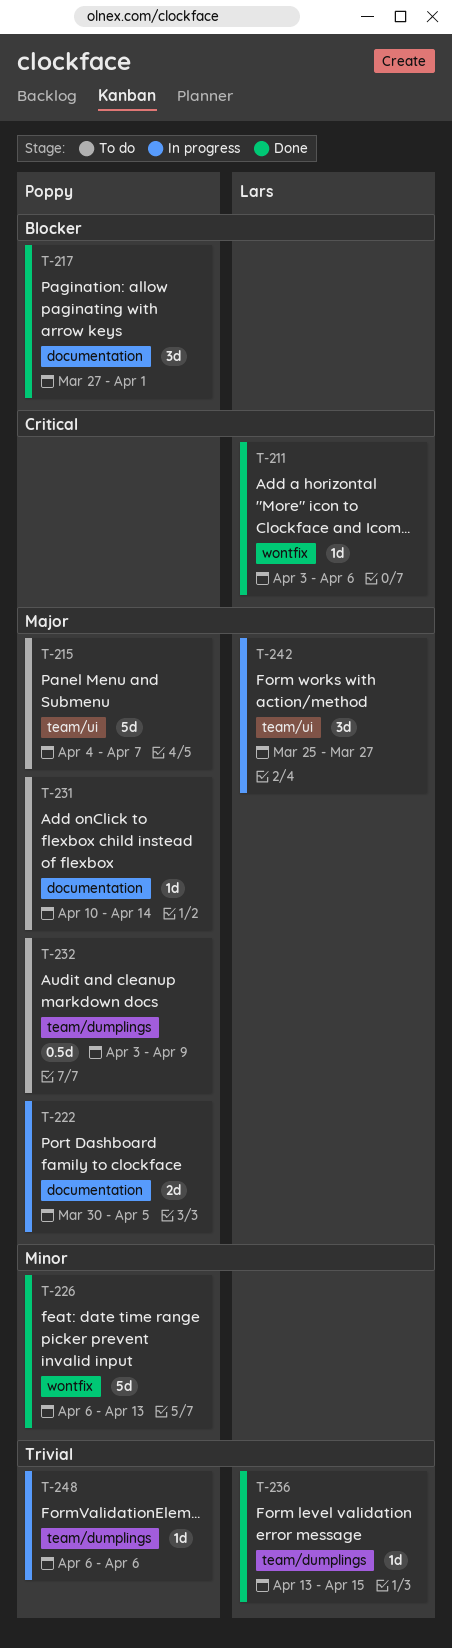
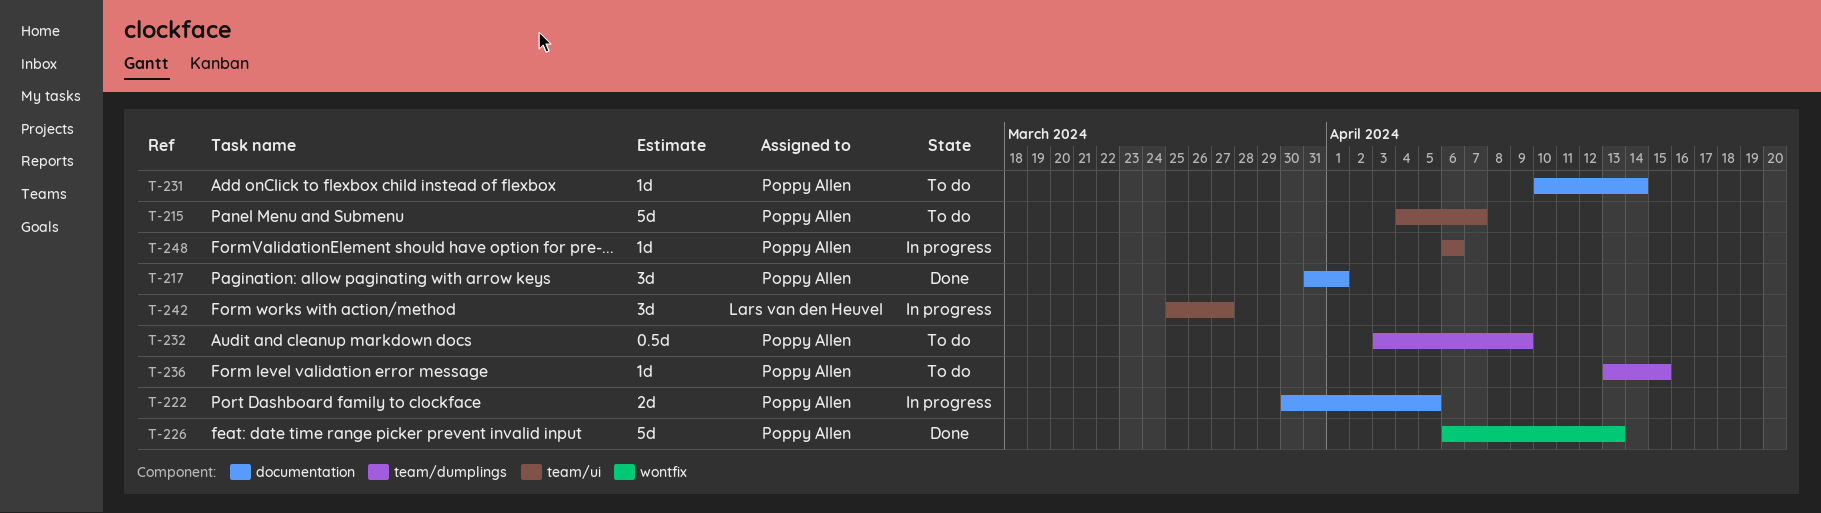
T-211: present -> none
T-217, start: Mar 27 -> Mar 31
T-236, status: Done -> To do
T-236, owner: Lars van den Heuvel -> Poppy Allen
T-248, label: team/dumplings -> team/ui

